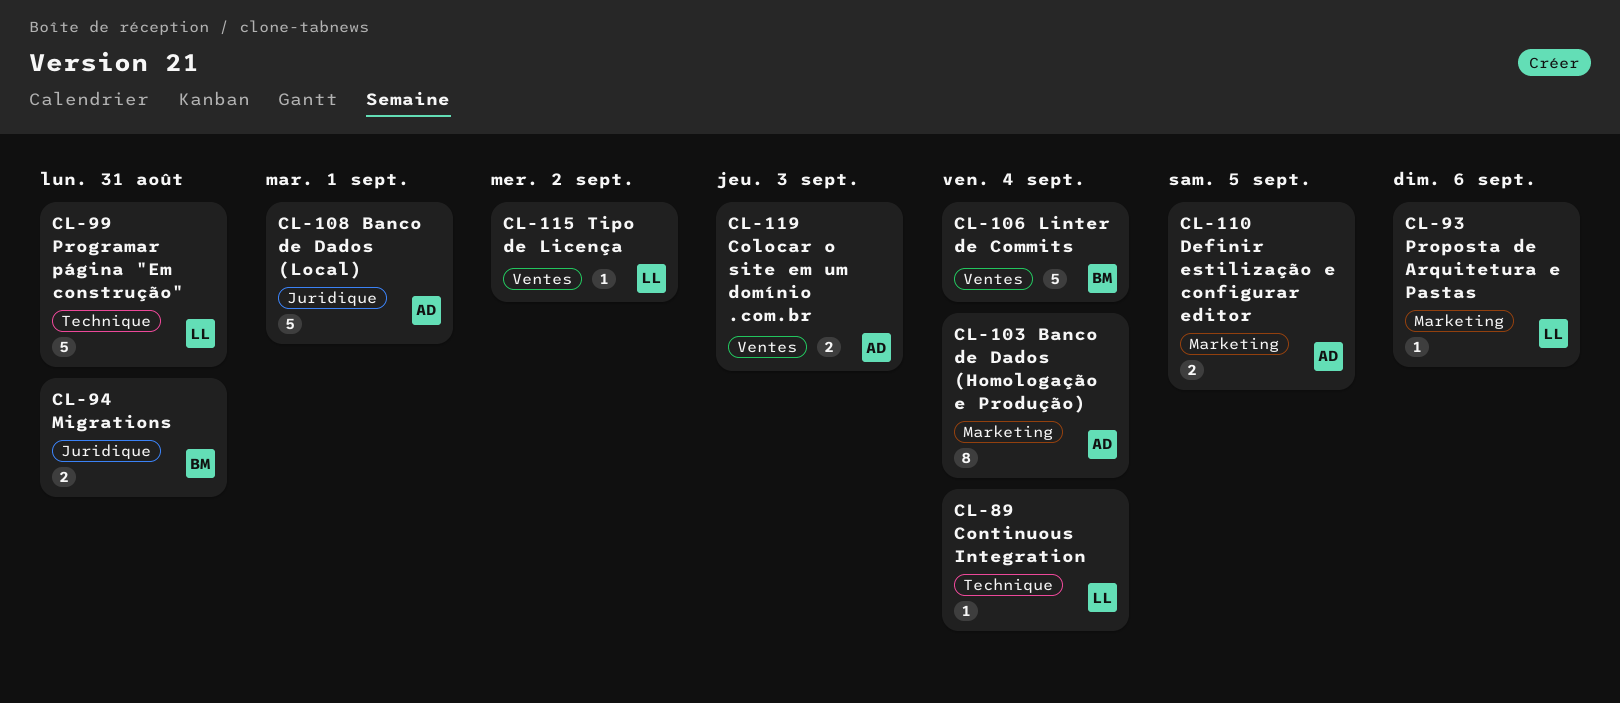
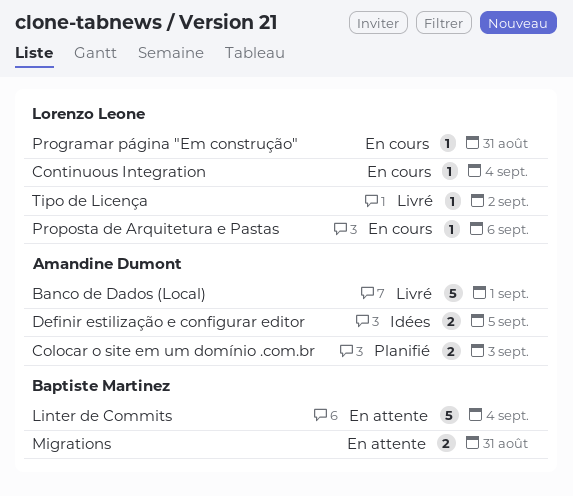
Banco de Dados (Homologação e Produção): present -> none
Programar página "Em construção", estimate: 5 -> 1

